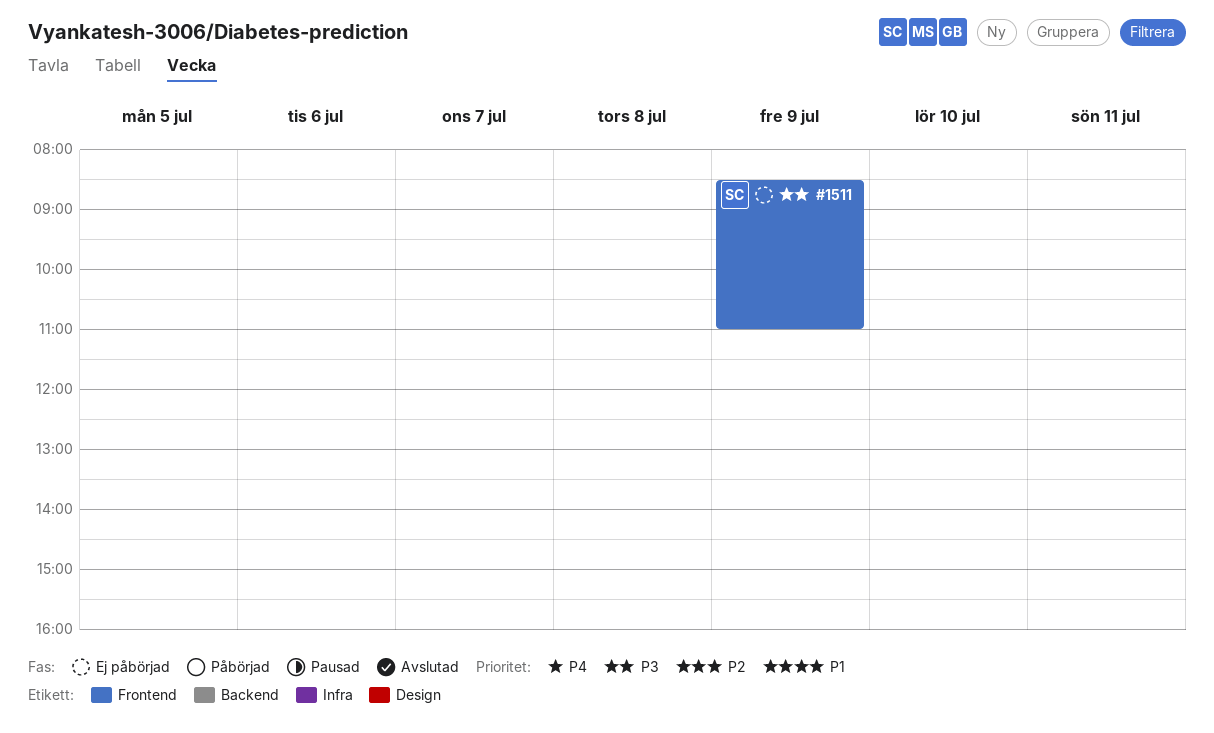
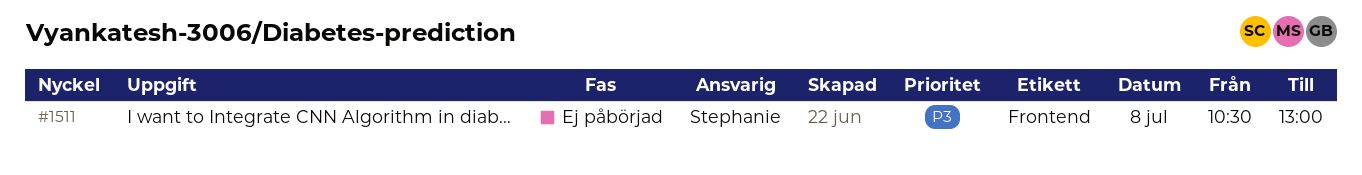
#1511, day: Jul 9 -> Jul 8
#1511, begins: 08:30 -> 10:30
#1511, ends: 11:00 -> 13:00

